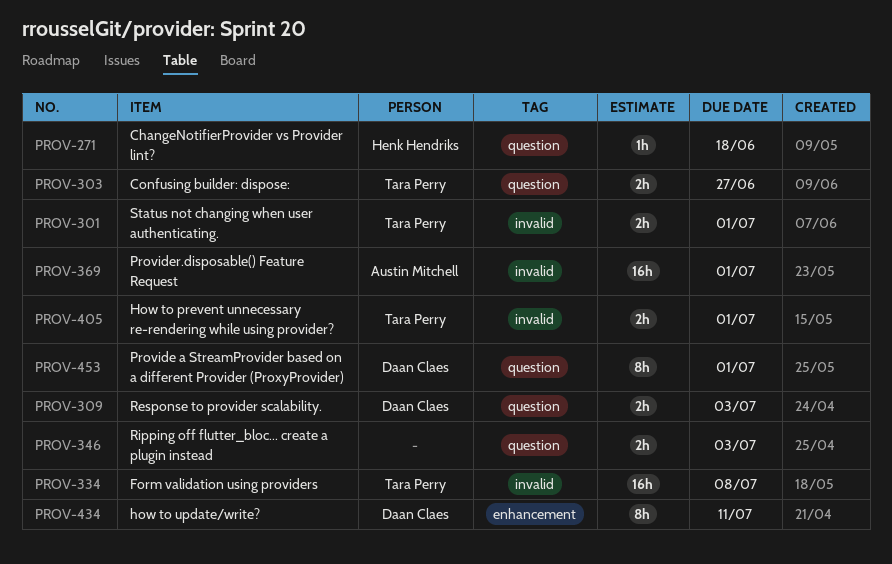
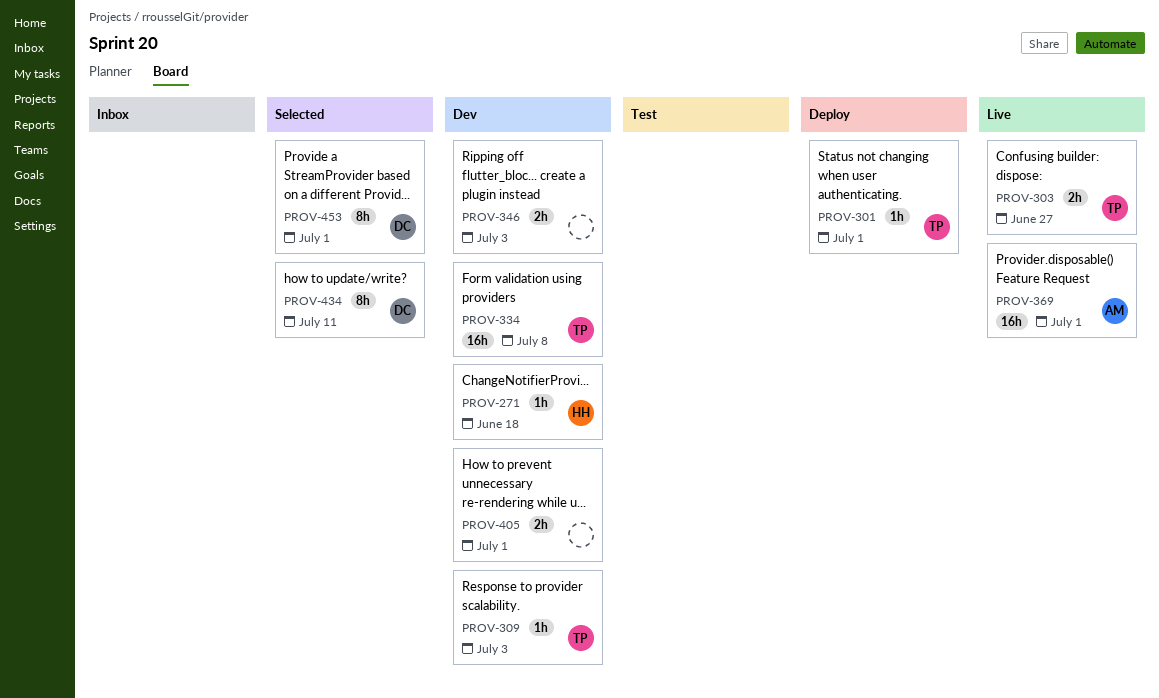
PROV-301, estimate: 2h -> 1h
PROV-309, owner: Daan Claes -> Tara Perry
PROV-309, estimate: 2h -> 1h
PROV-405, owner: Tara Perry -> none

